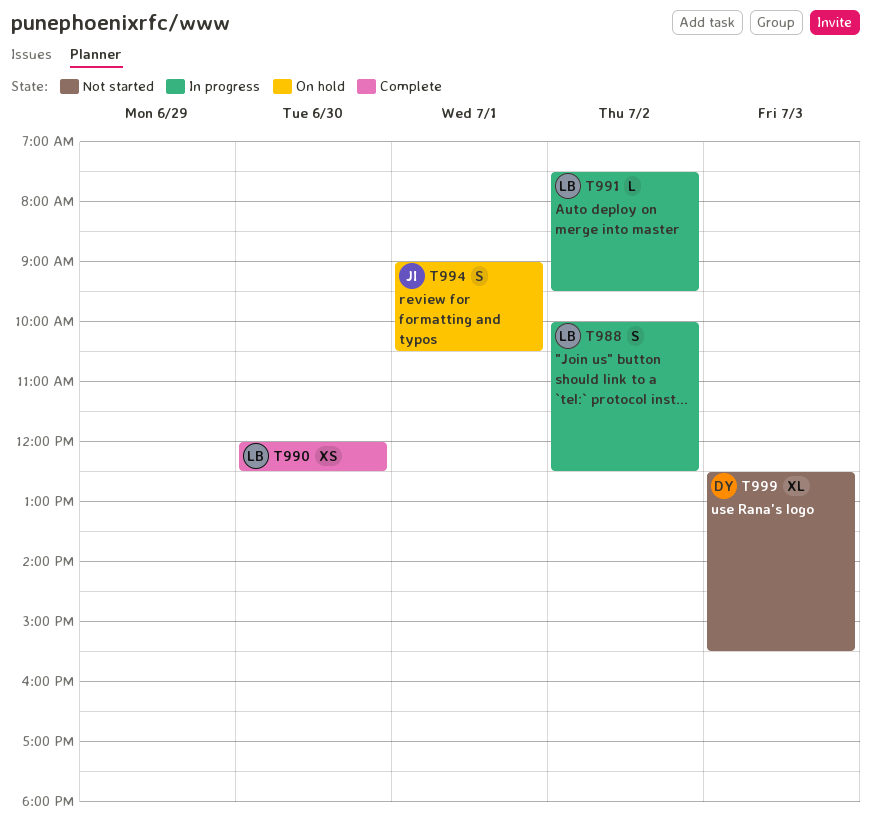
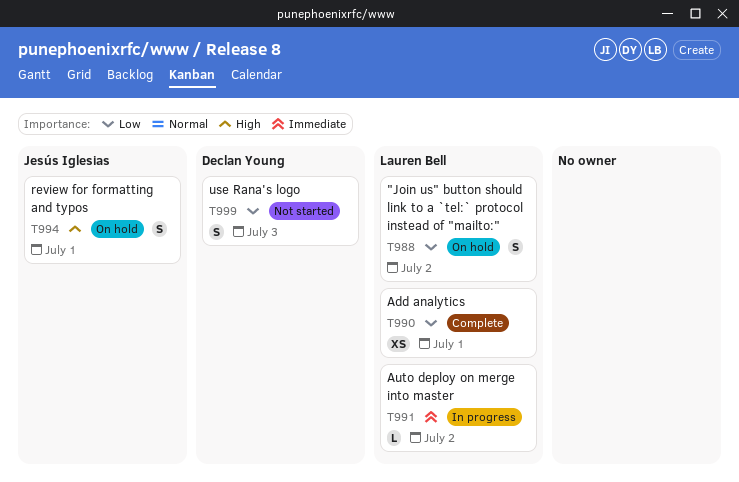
T988, status: In progress -> On hold
T990, day: Jun 30 -> Jul 1
T999, estimate: XL -> S

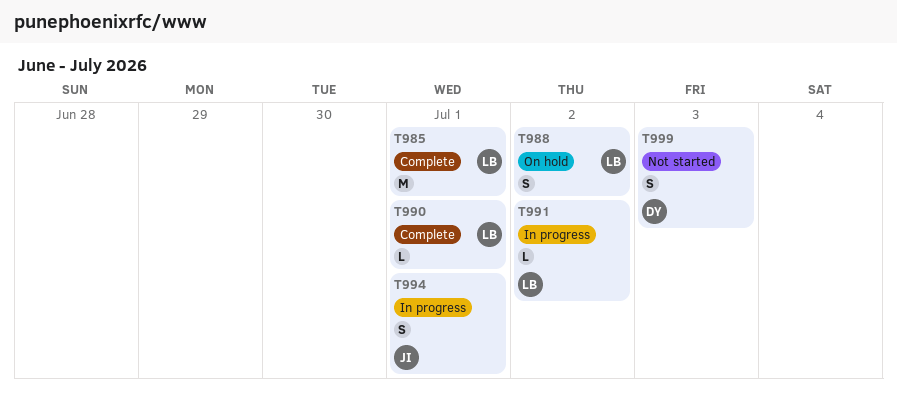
T985: none -> present
T990, estimate: XS -> L
T994, status: On hold -> In progress

